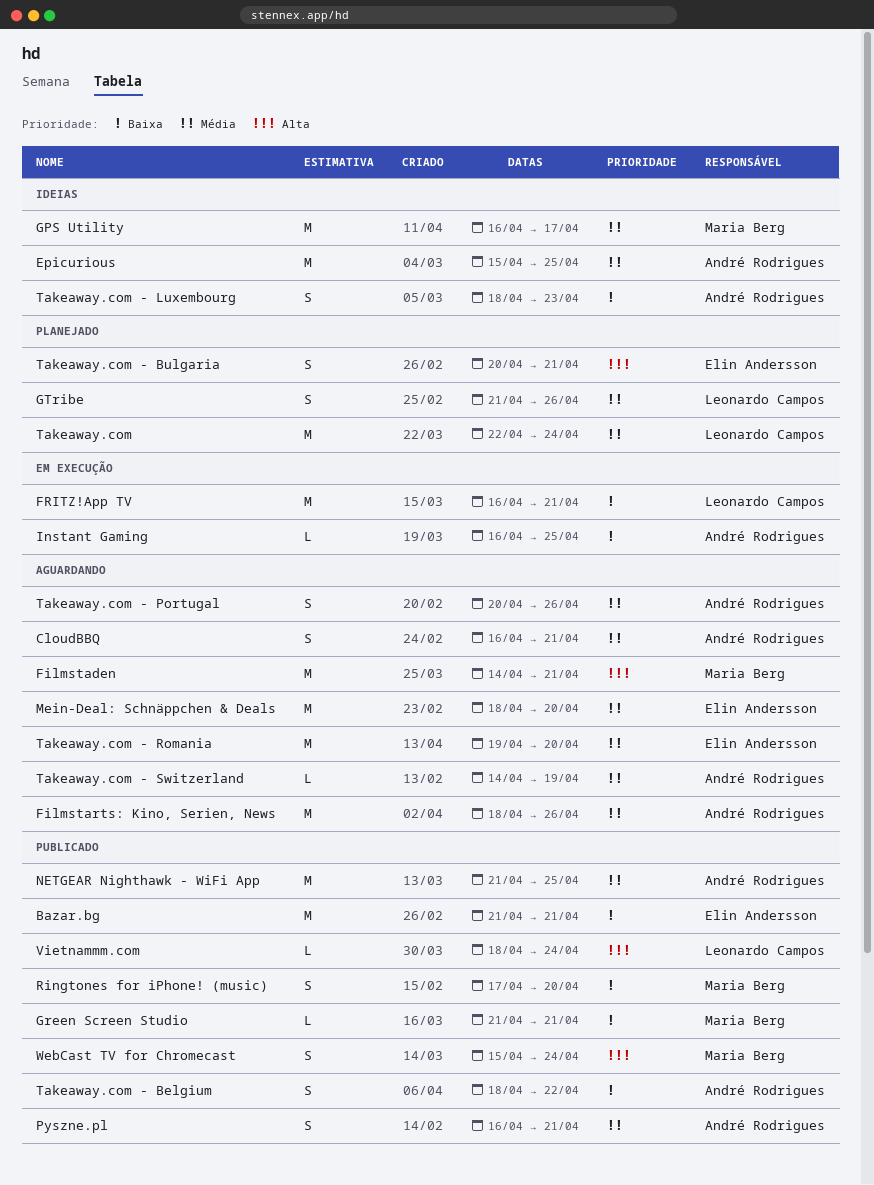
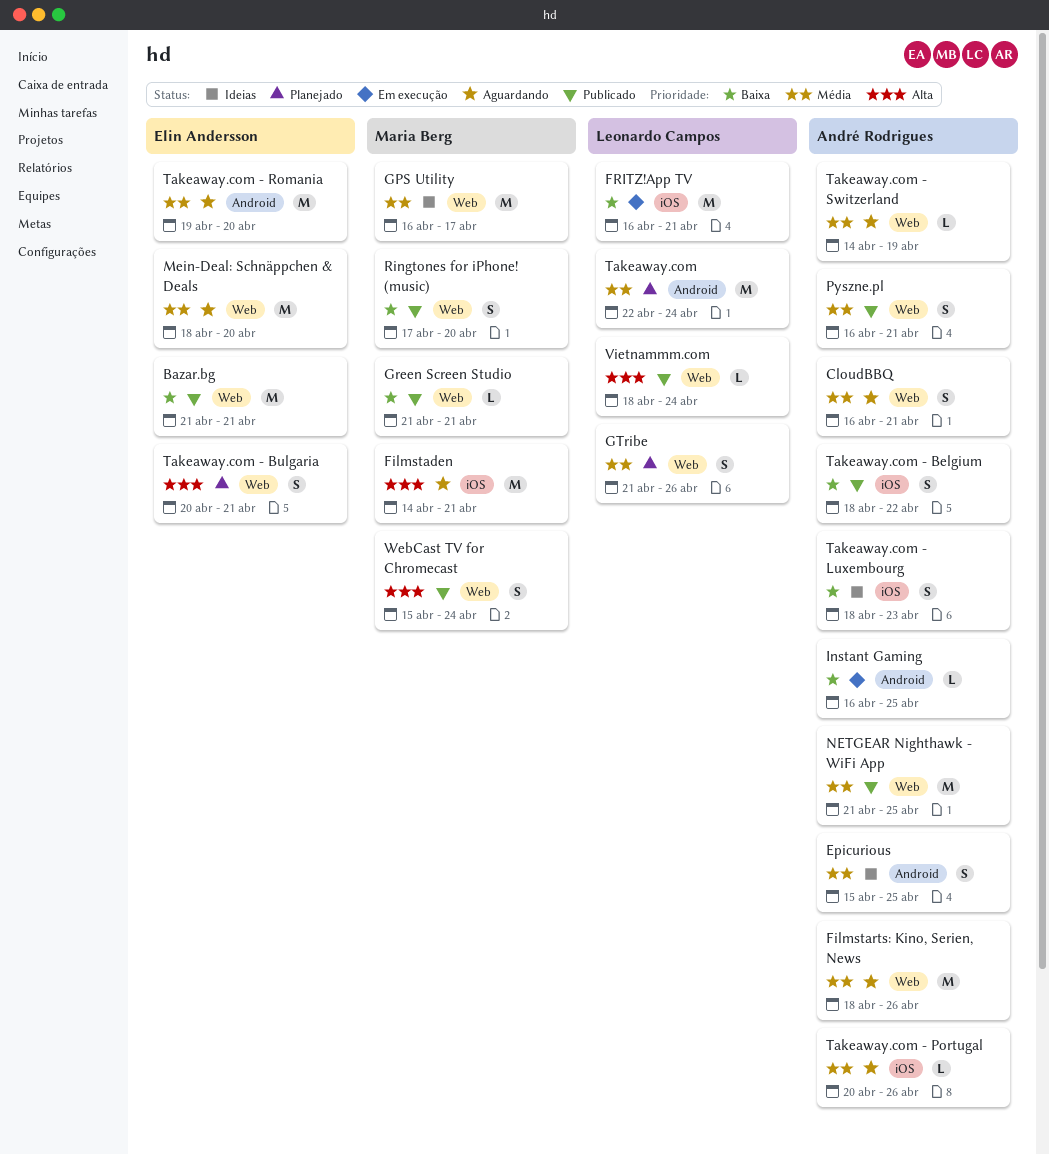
Epicurious, estimate: M -> S
Takeaway.com - Portugal, estimate: S -> L

